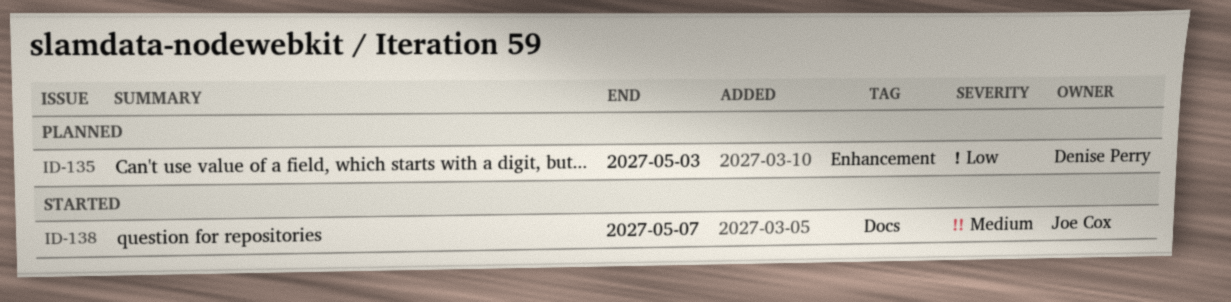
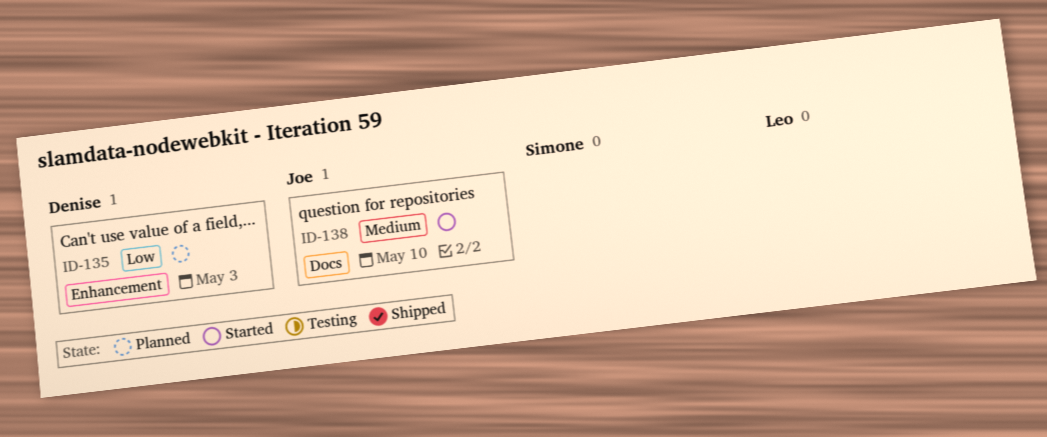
ID-138, due: May 7 -> May 10

